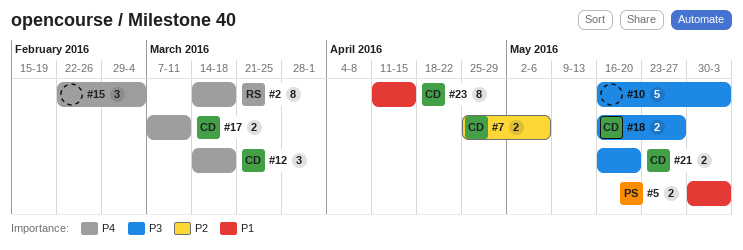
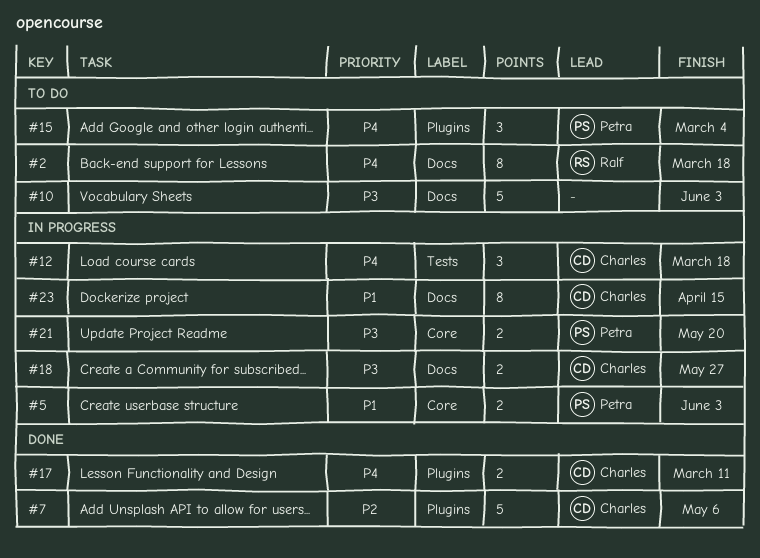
#7, estimate: 2 -> 5
#15, owner: none -> Petra
#21, owner: Charles -> Petra

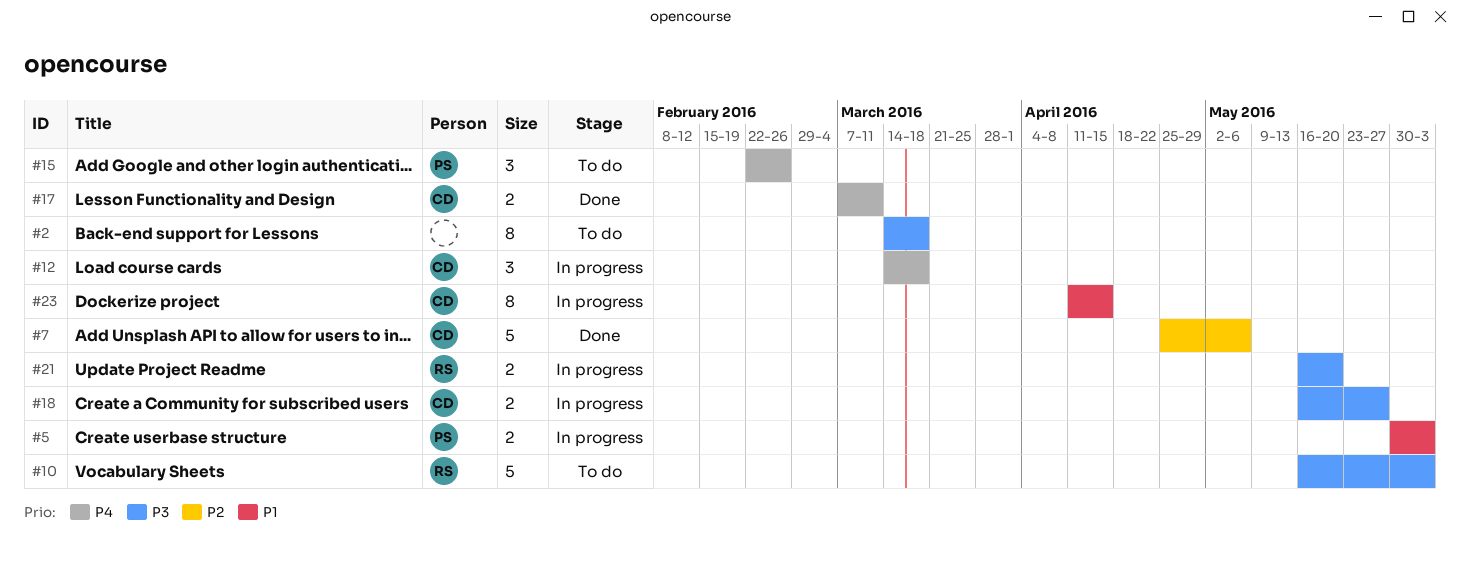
#2, owner: Ralf -> none
#2, priority: P4 -> P3
#10, owner: none -> Ralf
#15, due: Mar 4 -> Feb 26
#21, owner: Petra -> Ralf

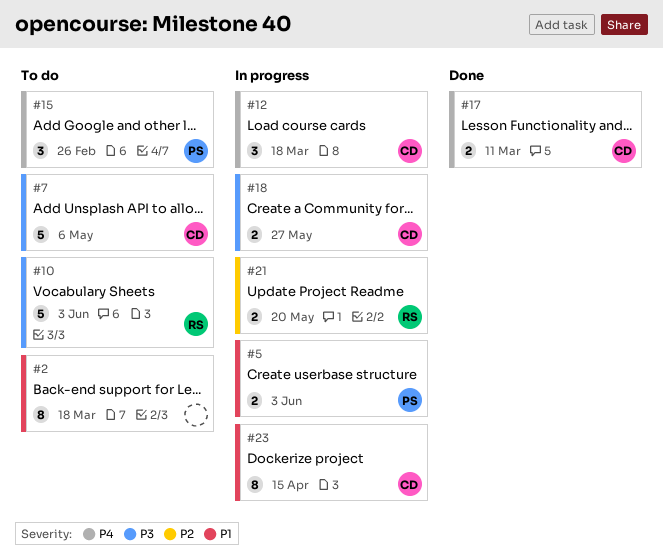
#2, priority: P3 -> P1
#7, status: Done -> To do
#7, priority: P2 -> P3
#21, priority: P3 -> P2

